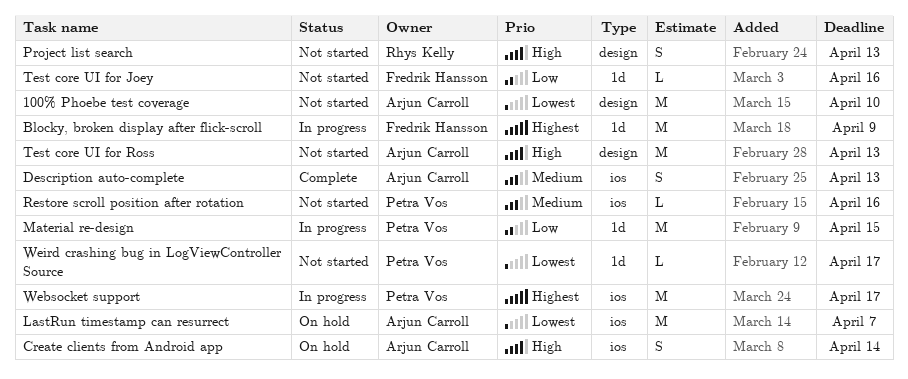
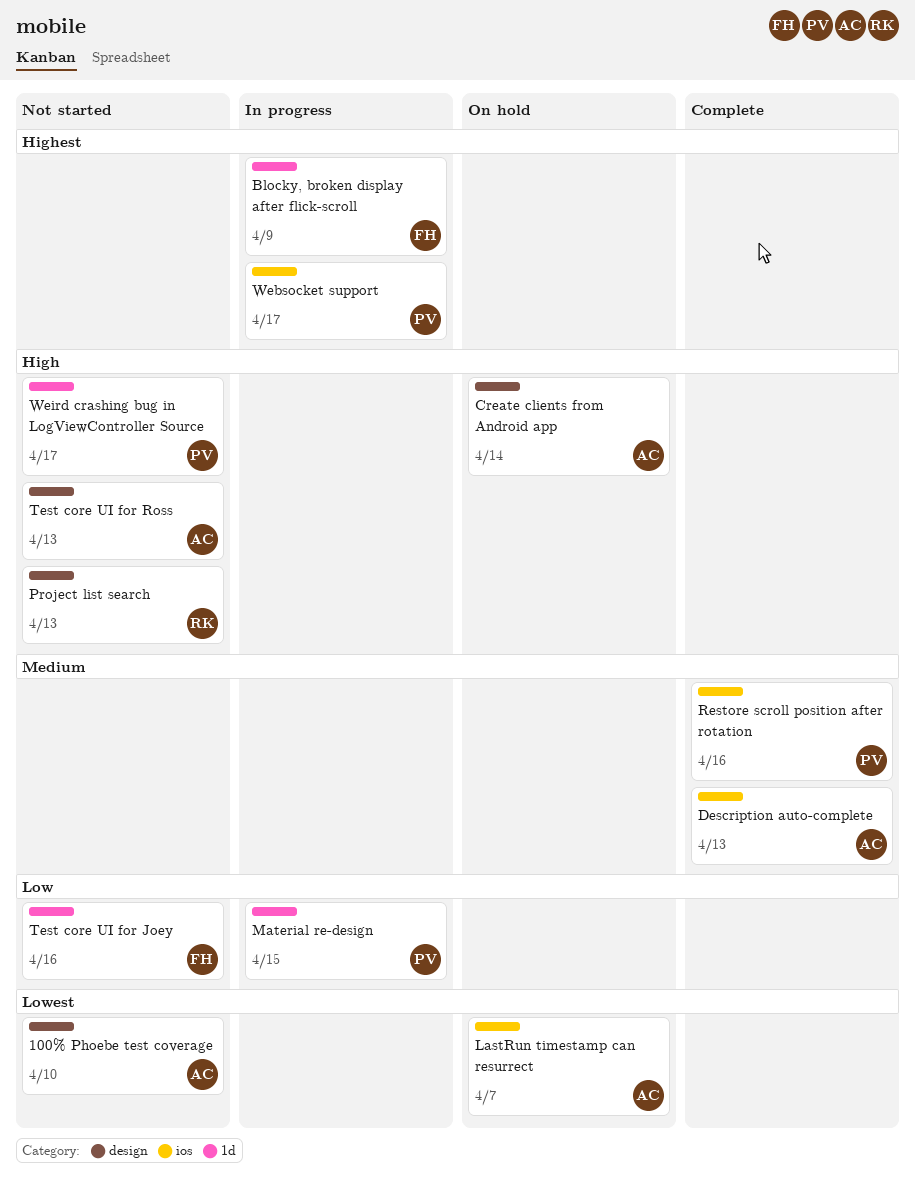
Create clients from Android app, label: ios -> design
Restore scroll position after rotation, status: Not started -> Complete
Weird crashing bug in LogViewController Source, priority: Lowest -> High

